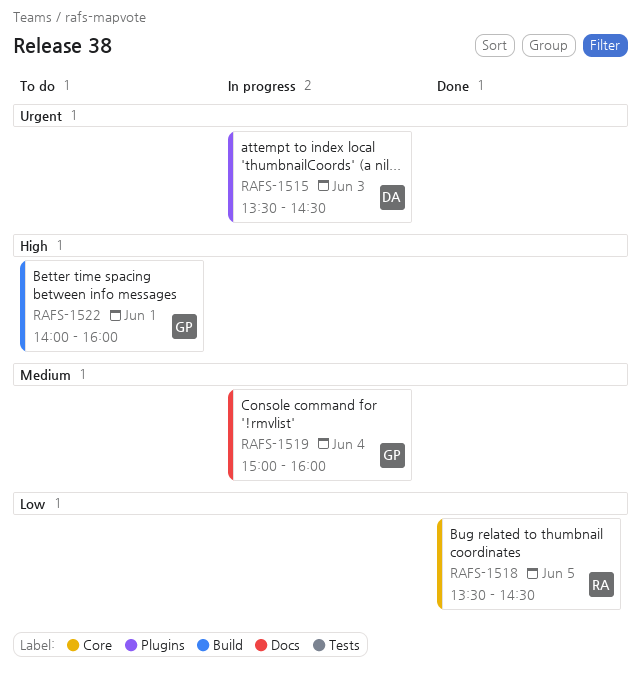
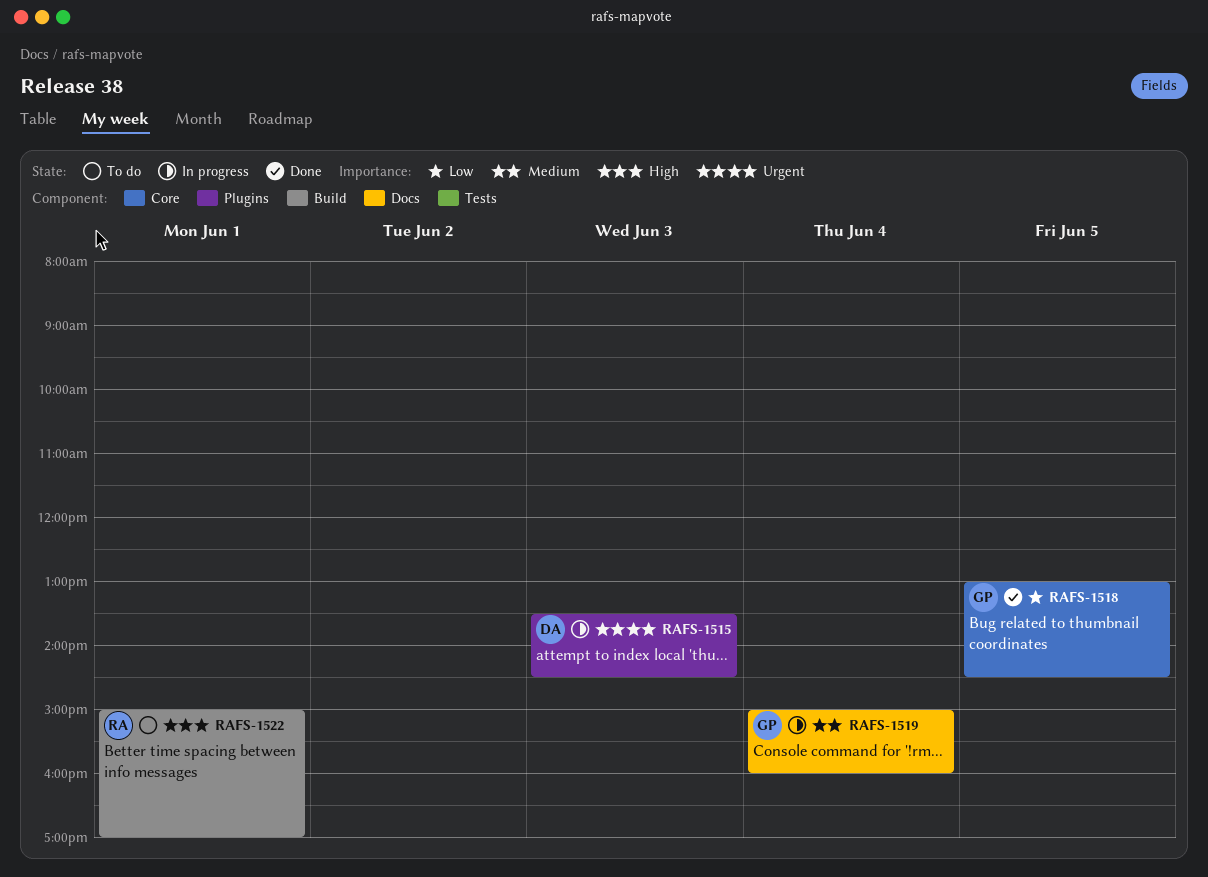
RAFS-1518, owner: RA -> GP
RAFS-1518, begins: 13:30 -> 13:00
RAFS-1522, owner: GP -> RA
RAFS-1522, begins: 14:00 -> 15:00
RAFS-1522, ends: 16:00 -> 17:00

